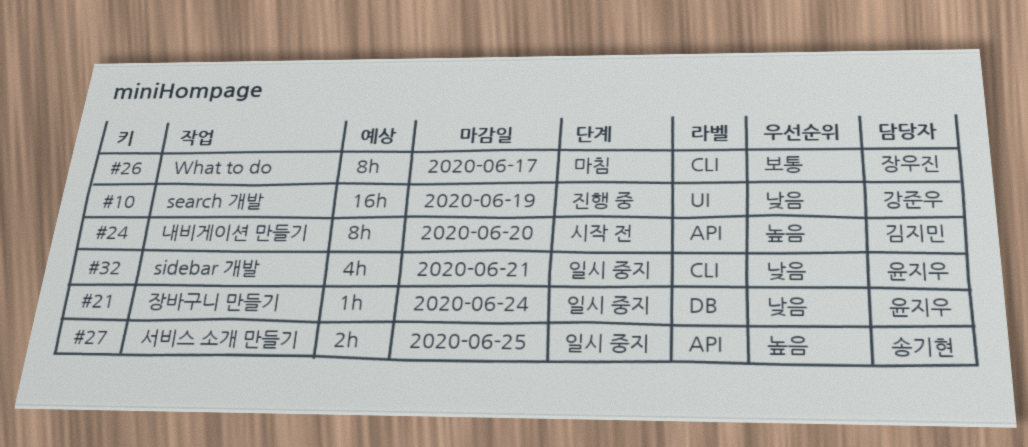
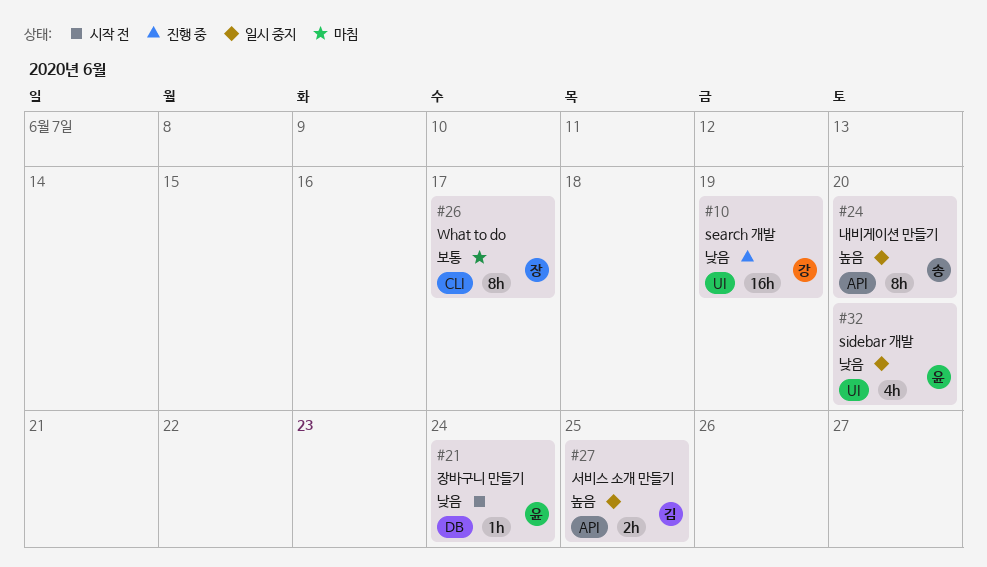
#21, status: 일시 중지 -> 시작 전
#24, status: 시작 전 -> 일시 중지
#24, owner: 김지민 -> 송기현
#27, owner: 송기현 -> 김지민
#32, label: CLI -> UI
#32, due: Jun 21 -> Jun 20

